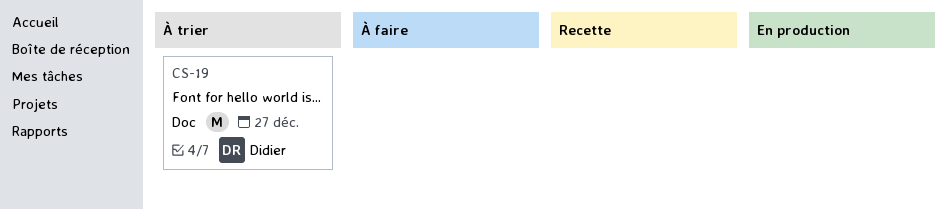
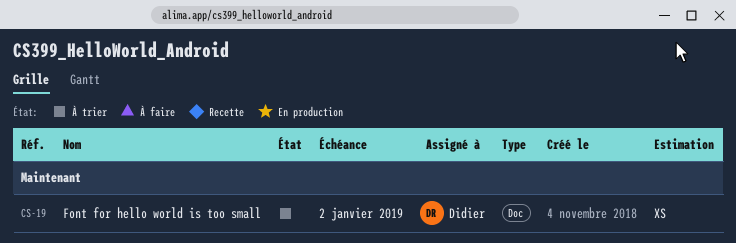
CS-19, estimate: M -> XS
CS-19, due: Dec 27 -> Jan 2

